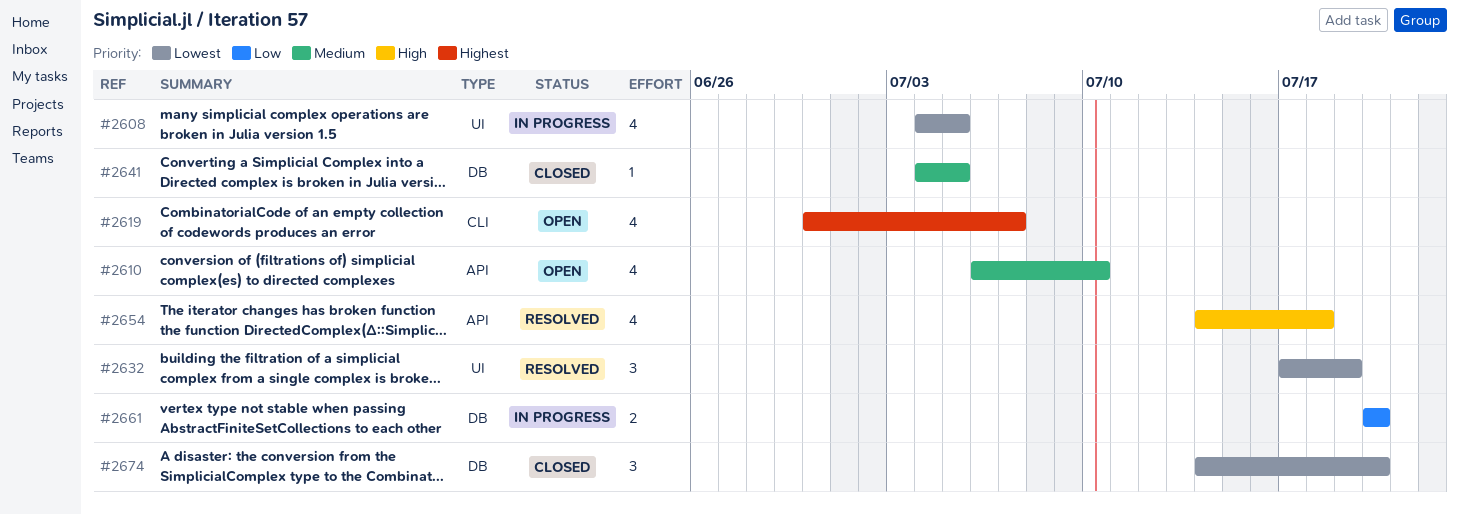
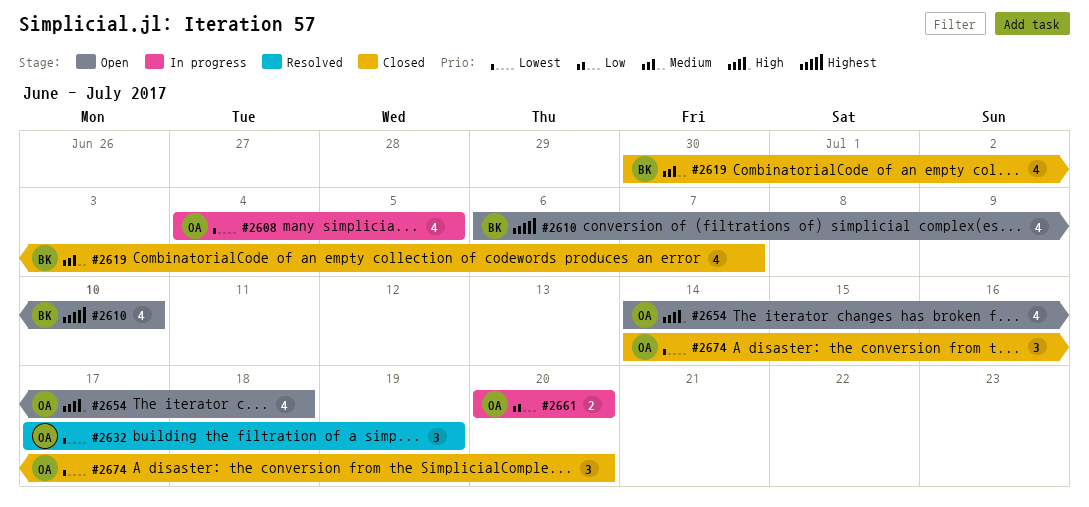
#2610, priority: Medium -> Highest
#2619, status: Open -> Closed
#2619, priority: Highest -> Medium
#2641: present -> none
#2654, status: Resolved -> Open

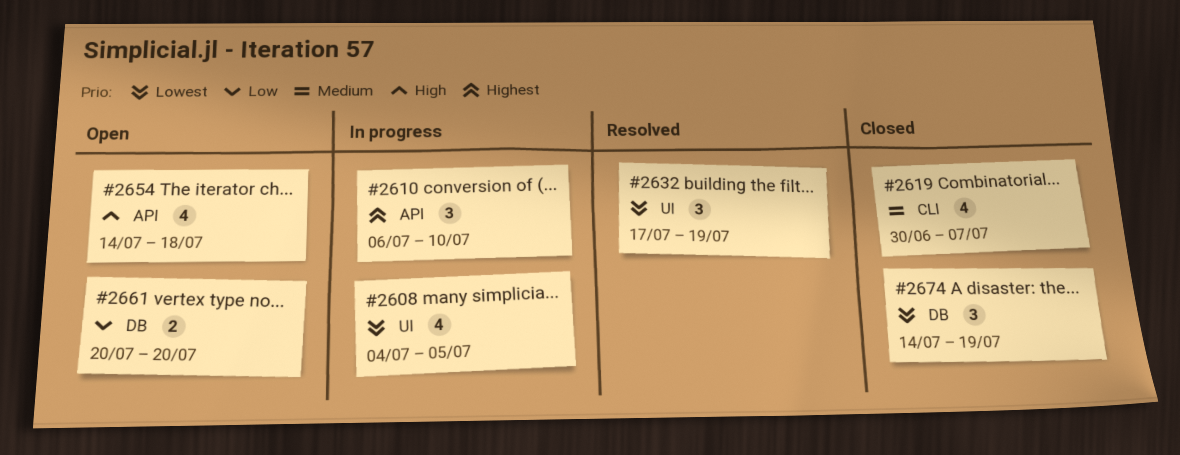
#2610, status: Open -> In progress
#2610, estimate: 4 -> 3
#2661, status: In progress -> Open
#2674, due: Jul 20 -> Jul 19

